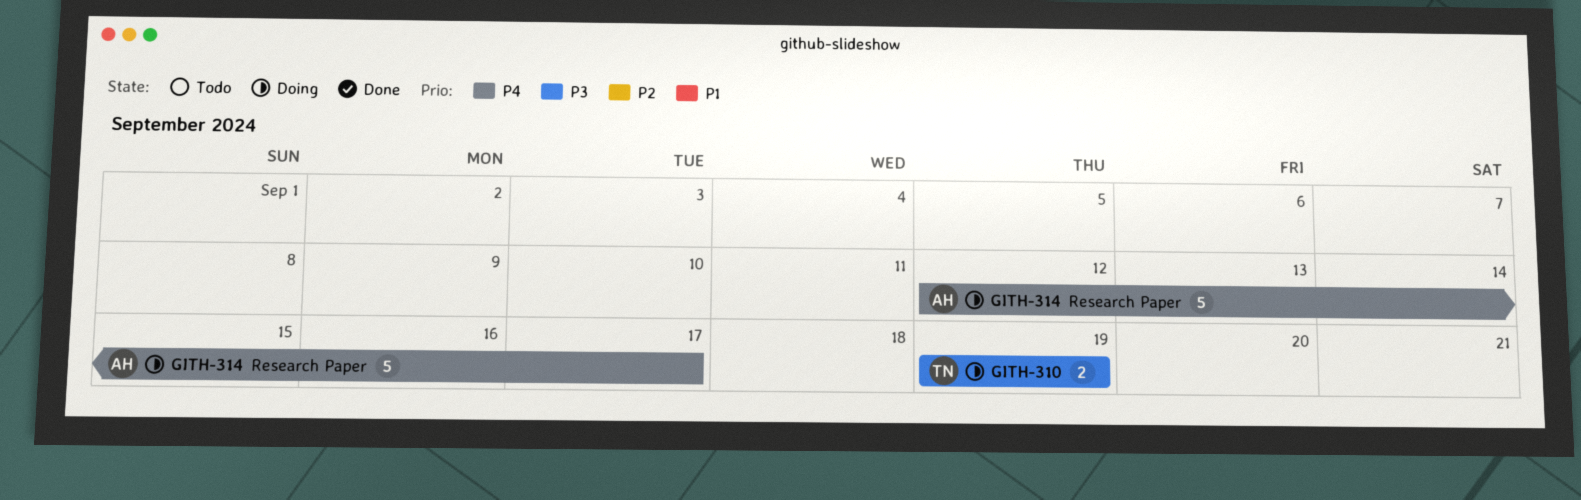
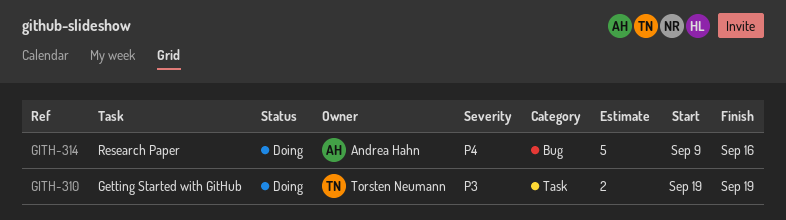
GITH-314, start: Sep 12 -> Sep 9
GITH-314, due: Sep 17 -> Sep 16

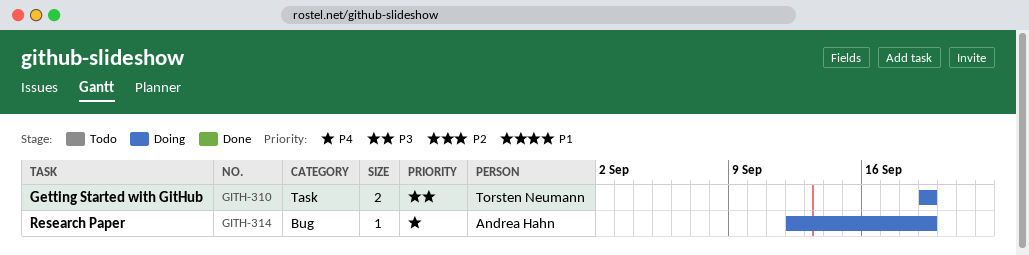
GITH-314, estimate: 5 -> 1
GITH-314, start: Sep 9 -> Sep 12
GITH-314, due: Sep 16 -> Sep 19

